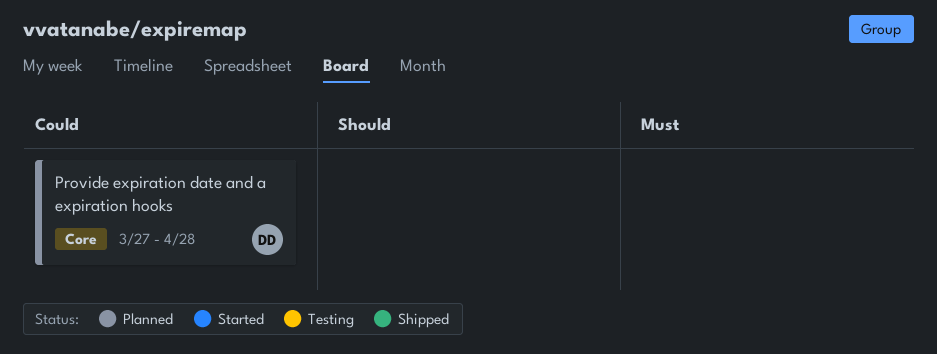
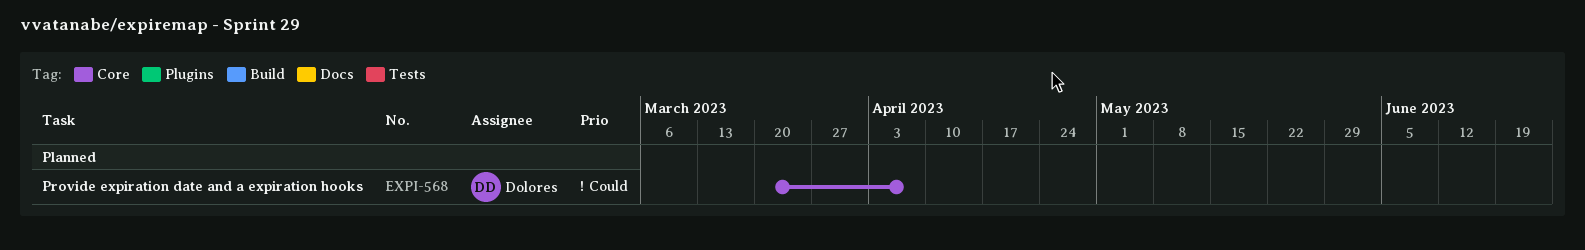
Provide expiration date and a expiration hooks, start: Mar 27 -> Mar 20
Provide expiration date and a expiration hooks, due: Apr 28 -> Apr 7

